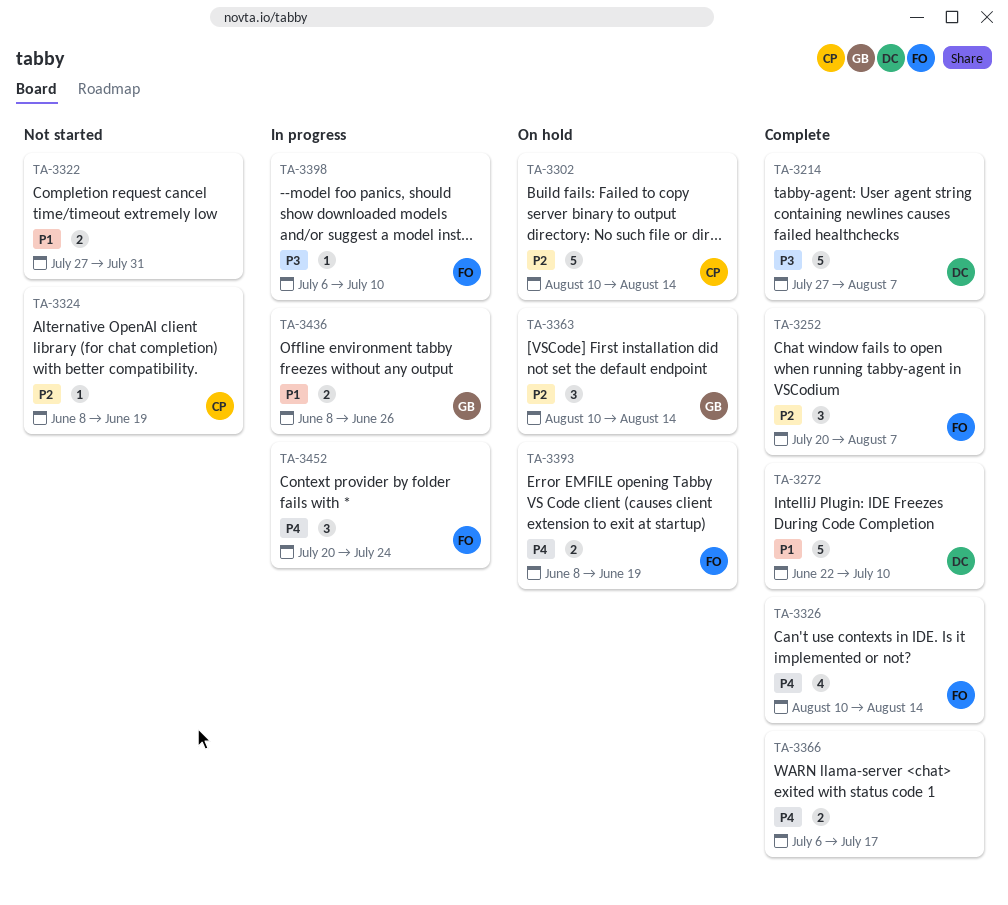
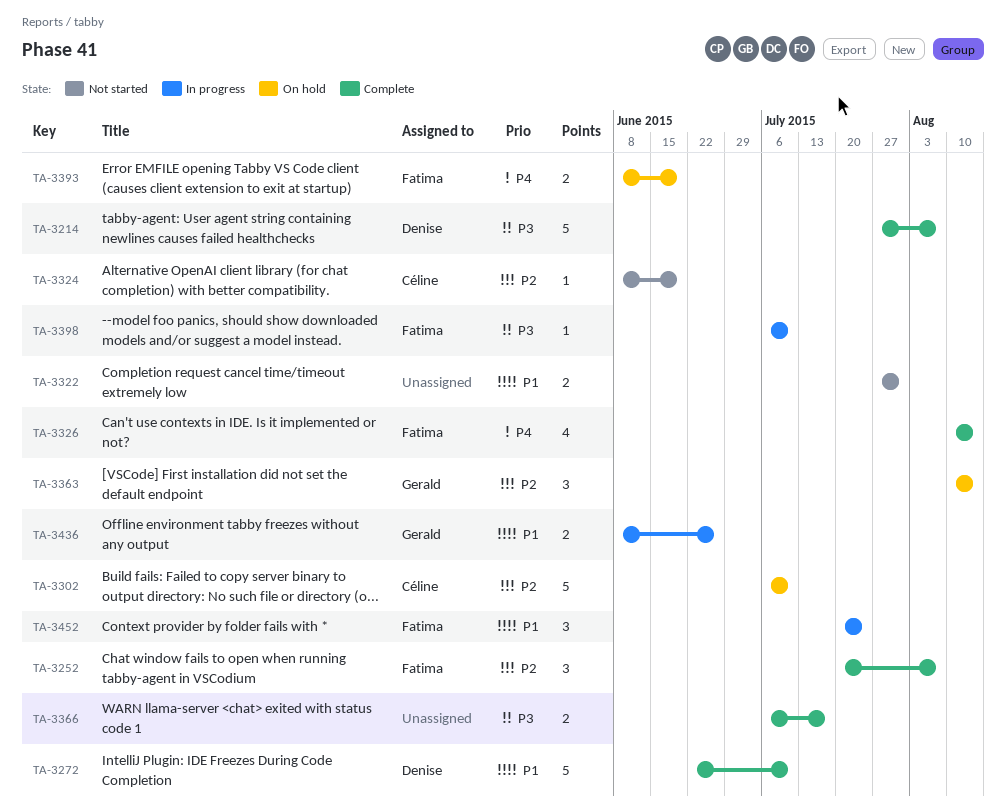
TA-3302, start: Aug 10 -> Jul 6
TA-3302, due: Aug 14 -> Jul 10
TA-3366, priority: P4 -> P3
TA-3452, priority: P4 -> P1

